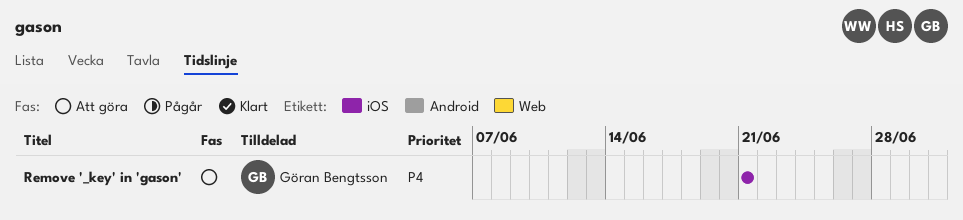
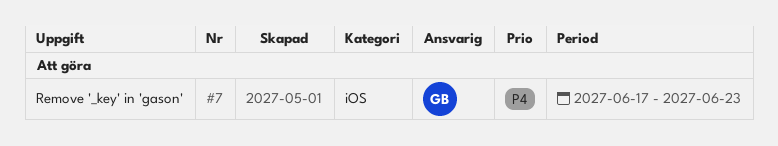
Remove '_key' in 'gason', start: Jun 21 -> Jun 17
Remove '_key' in 'gason', due: Jun 21 -> Jun 23

